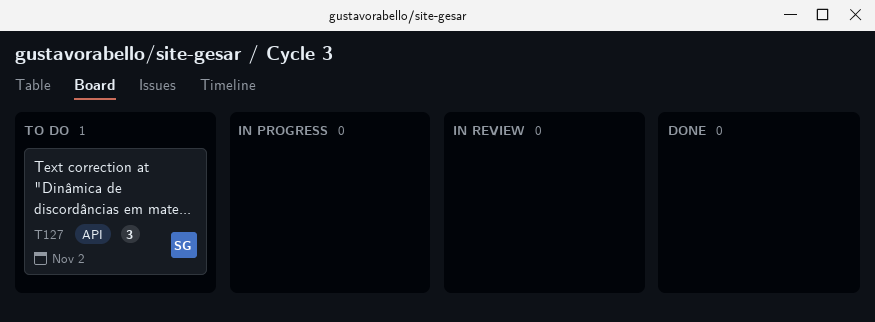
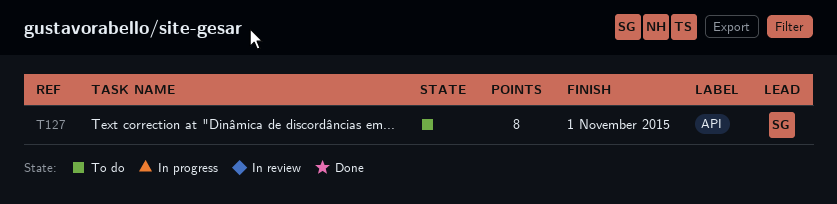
T127, estimate: 3 -> 8
T127, due: Nov 2 -> Nov 1

